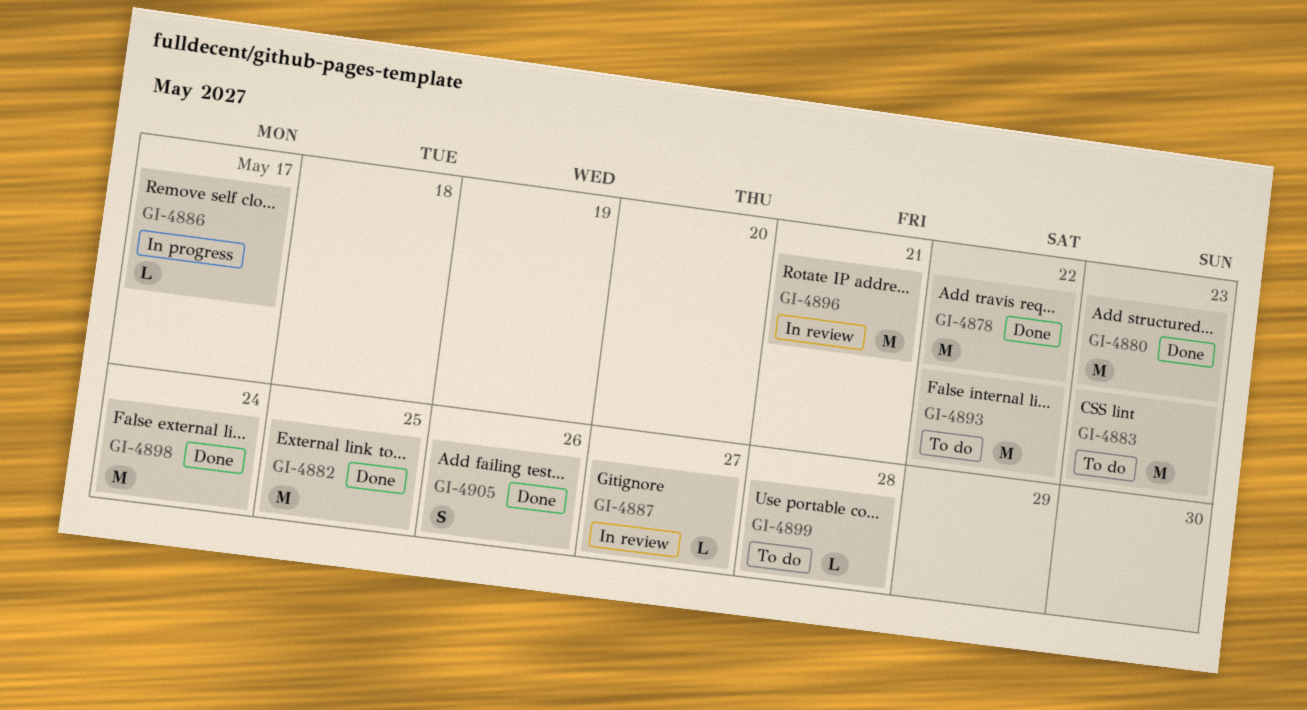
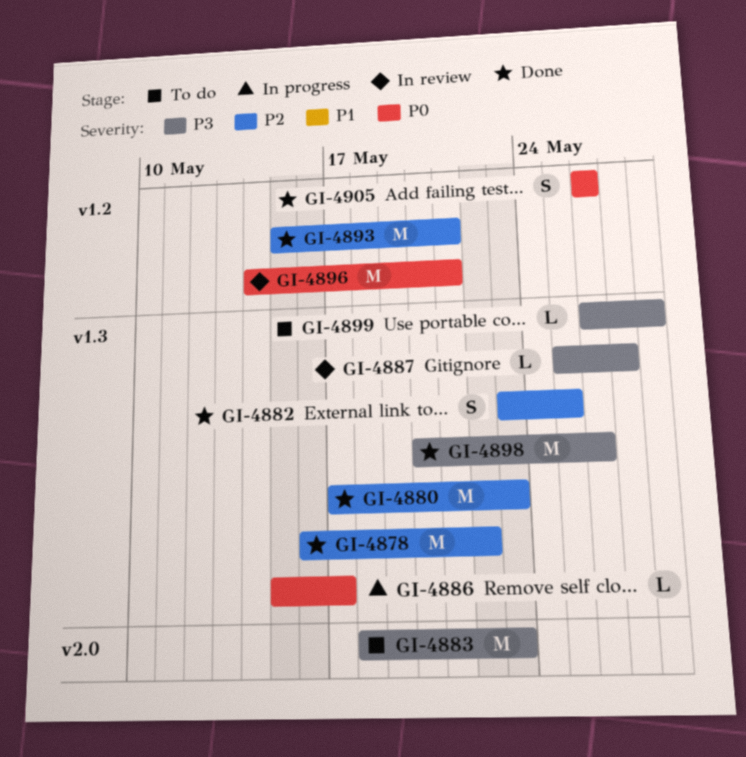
GI-4882, estimate: M -> S
GI-4893, status: To do -> Done
GI-4893, due: May 22 -> May 21
GI-4898, due: May 24 -> May 26

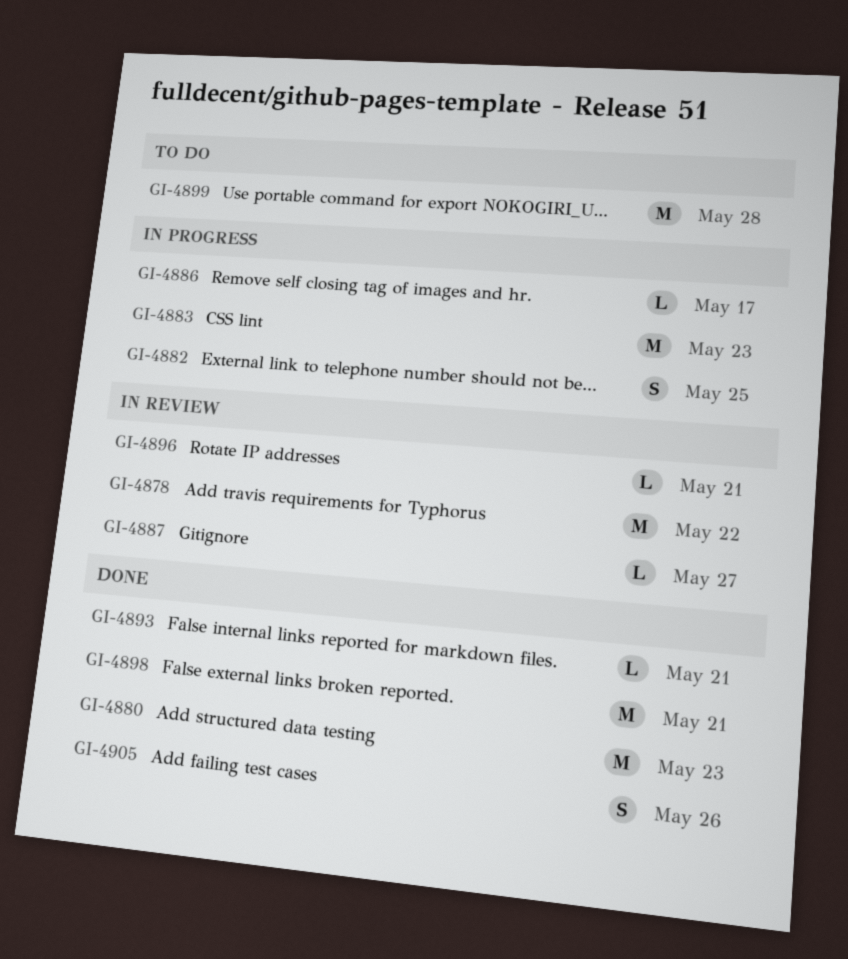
GI-4878, status: Done -> In review
GI-4882, status: Done -> In progress
GI-4883, status: To do -> In progress
GI-4893, estimate: M -> L
GI-4896, estimate: M -> L
GI-4898, due: May 26 -> May 21
GI-4899, estimate: L -> M

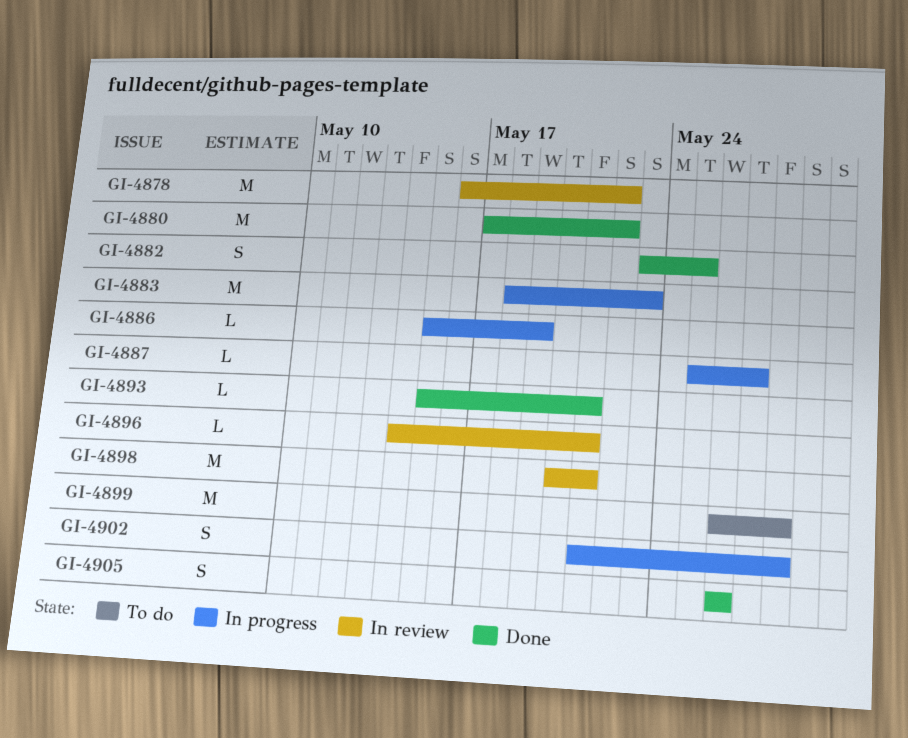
GI-4880, due: May 23 -> May 22
GI-4882, status: In progress -> Done
GI-4886, due: May 17 -> May 19
GI-4887, status: In review -> In progress
GI-4898, status: Done -> In review
GI-4902: none -> present

